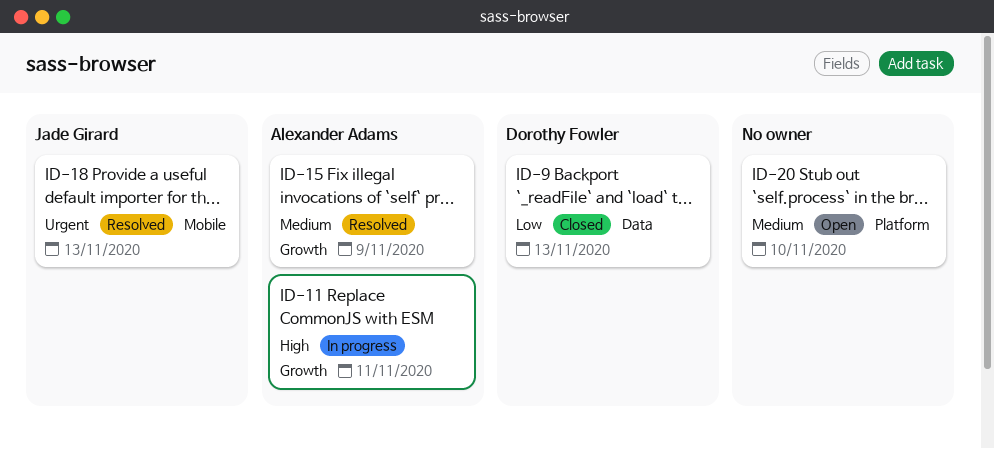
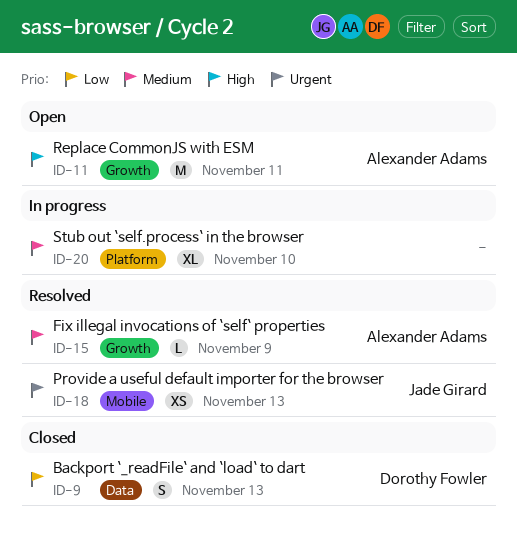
ID-11, status: In progress -> Open
ID-20, status: Open -> In progress

